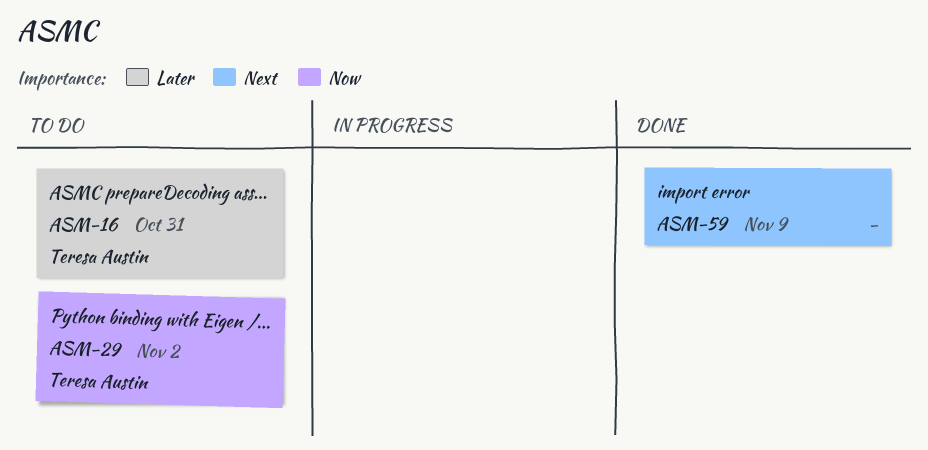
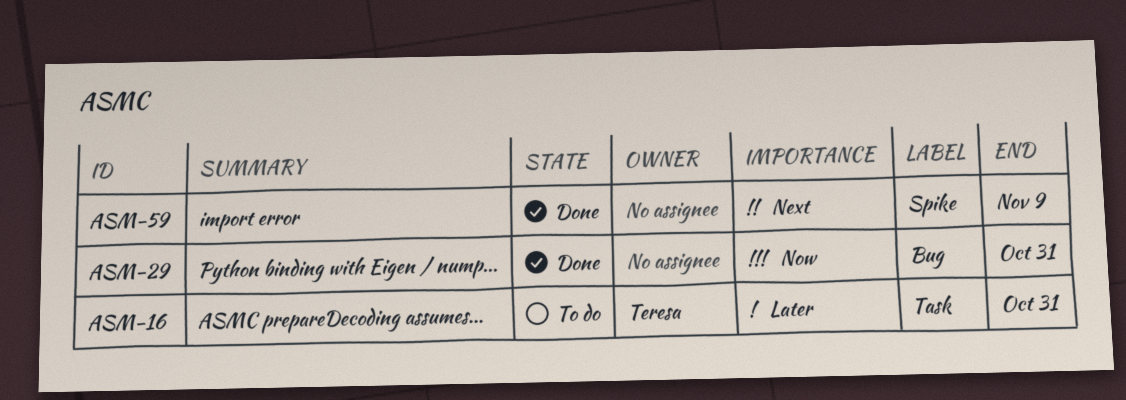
ASM-29, status: To do -> Done
ASM-29, owner: Teresa Austin -> none
ASM-29, due: Nov 2 -> Oct 31

